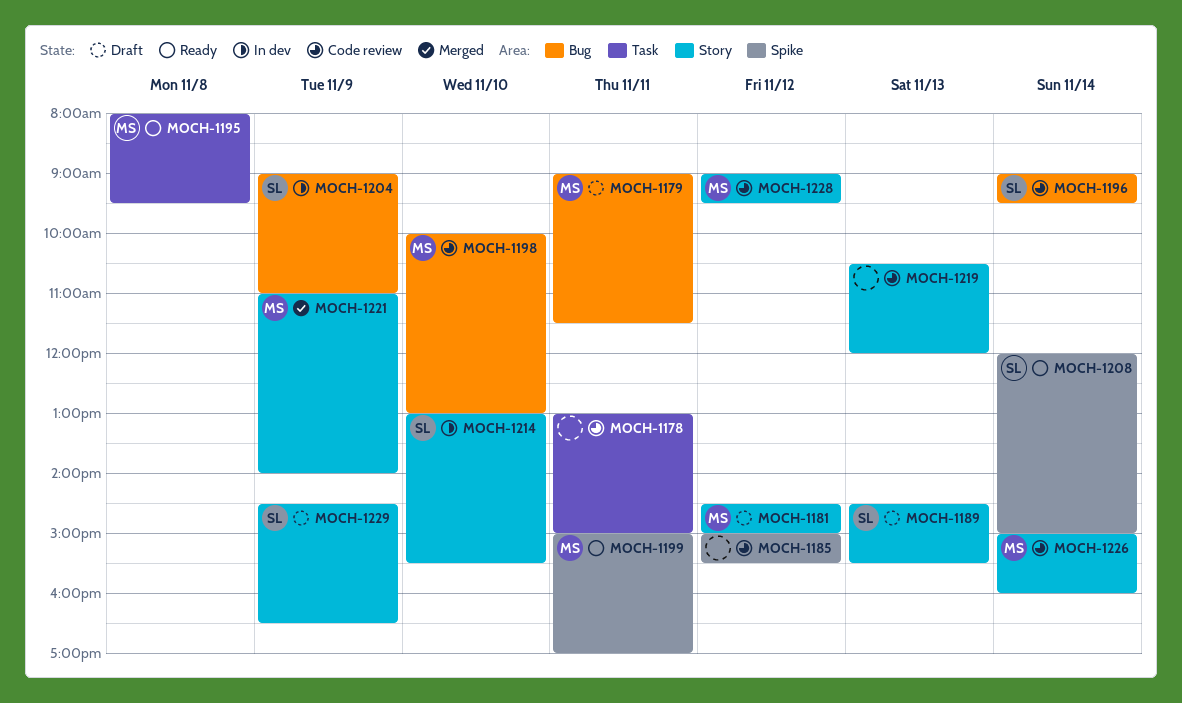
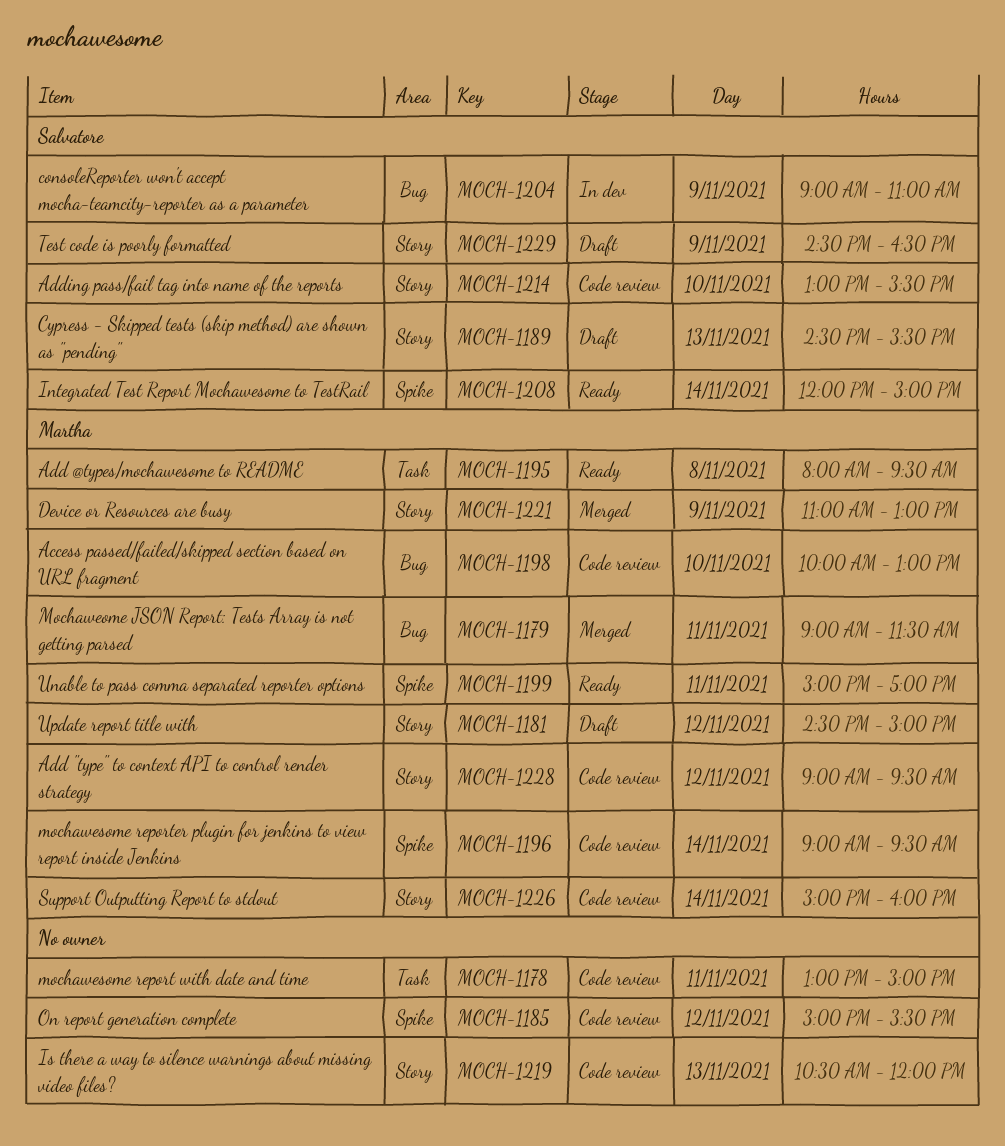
MOCH-1179, status: Draft -> Merged
MOCH-1196, owner: Salvatore -> Martha
MOCH-1196, label: Bug -> Spike
MOCH-1214, status: In dev -> Code review
MOCH-1221, ends: 14:00 -> 13:00

